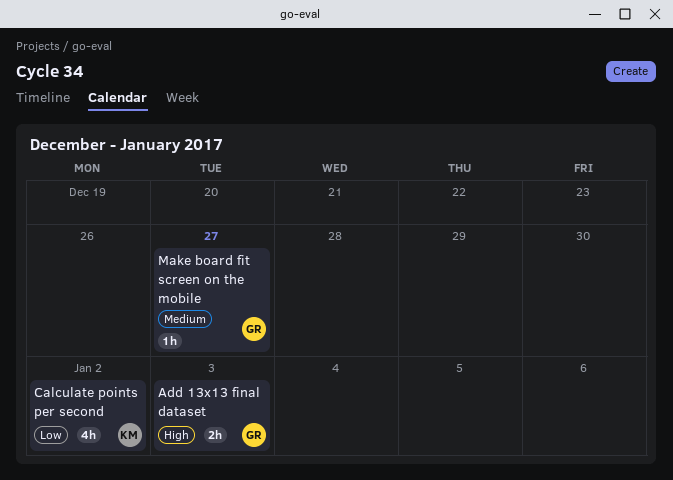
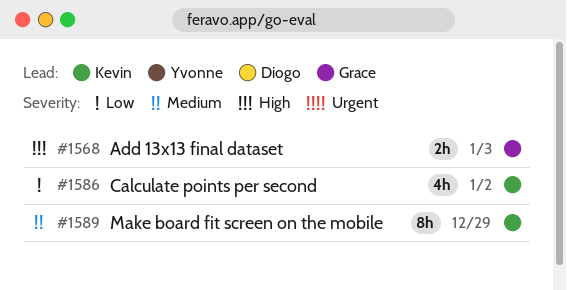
Make board fit screen on the mobile, owner: Grace -> Kevin
Make board fit screen on the mobile, estimate: 1h -> 8h
Make board fit screen on the mobile, due: Dec 27 -> Dec 29

